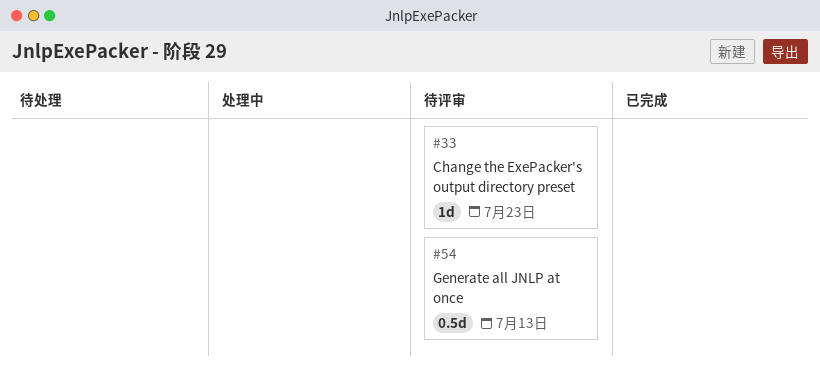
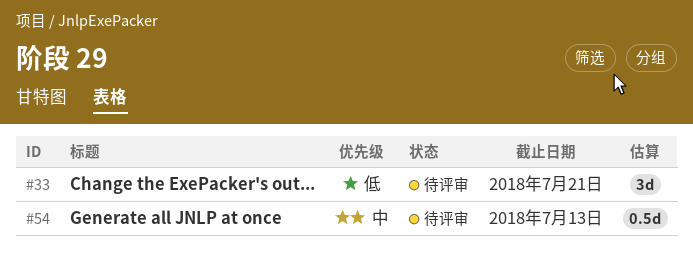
#33, estimate: 1d -> 3d
#33, due: Jul 23 -> Jul 21

